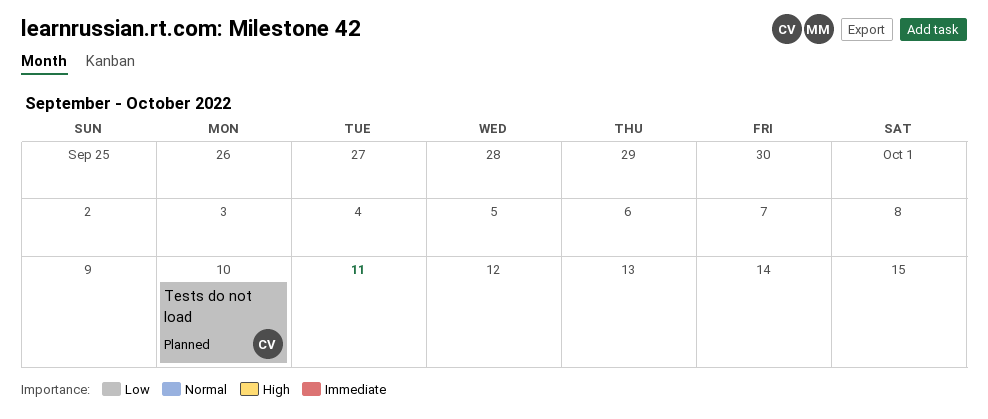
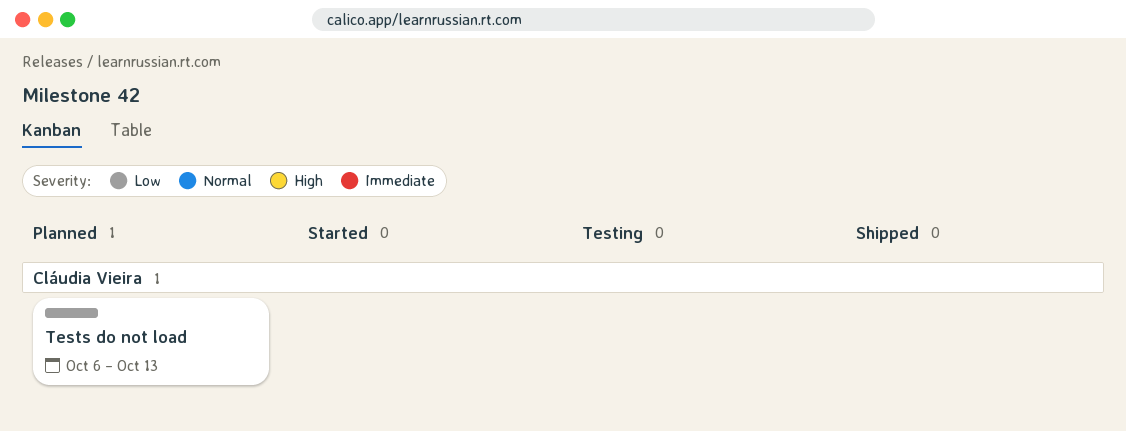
Tests do not load, due: Oct 10 -> Oct 13

